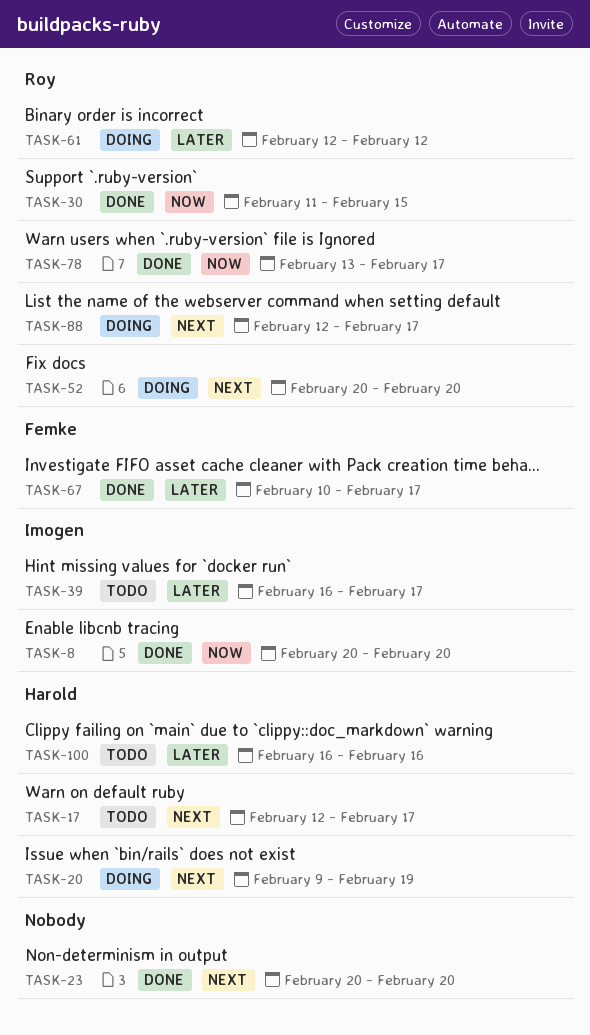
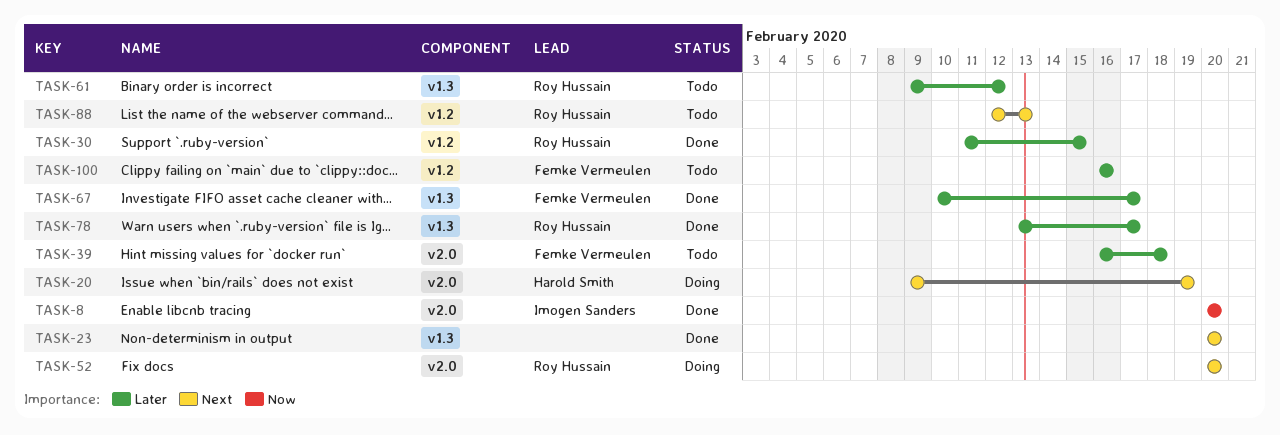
TASK-17: present -> none
TASK-30, priority: Now -> Later
TASK-39, owner: Imogen Sanders -> Femke Vermeulen
TASK-39, due: Feb 17 -> Feb 18
TASK-61, status: Doing -> Todo
TASK-61, start: Feb 12 -> Feb 9
TASK-78, priority: Now -> Later
TASK-88, status: Doing -> Todo
TASK-88, due: Feb 17 -> Feb 13
TASK-100, owner: Harold Smith -> Femke Vermeulen

